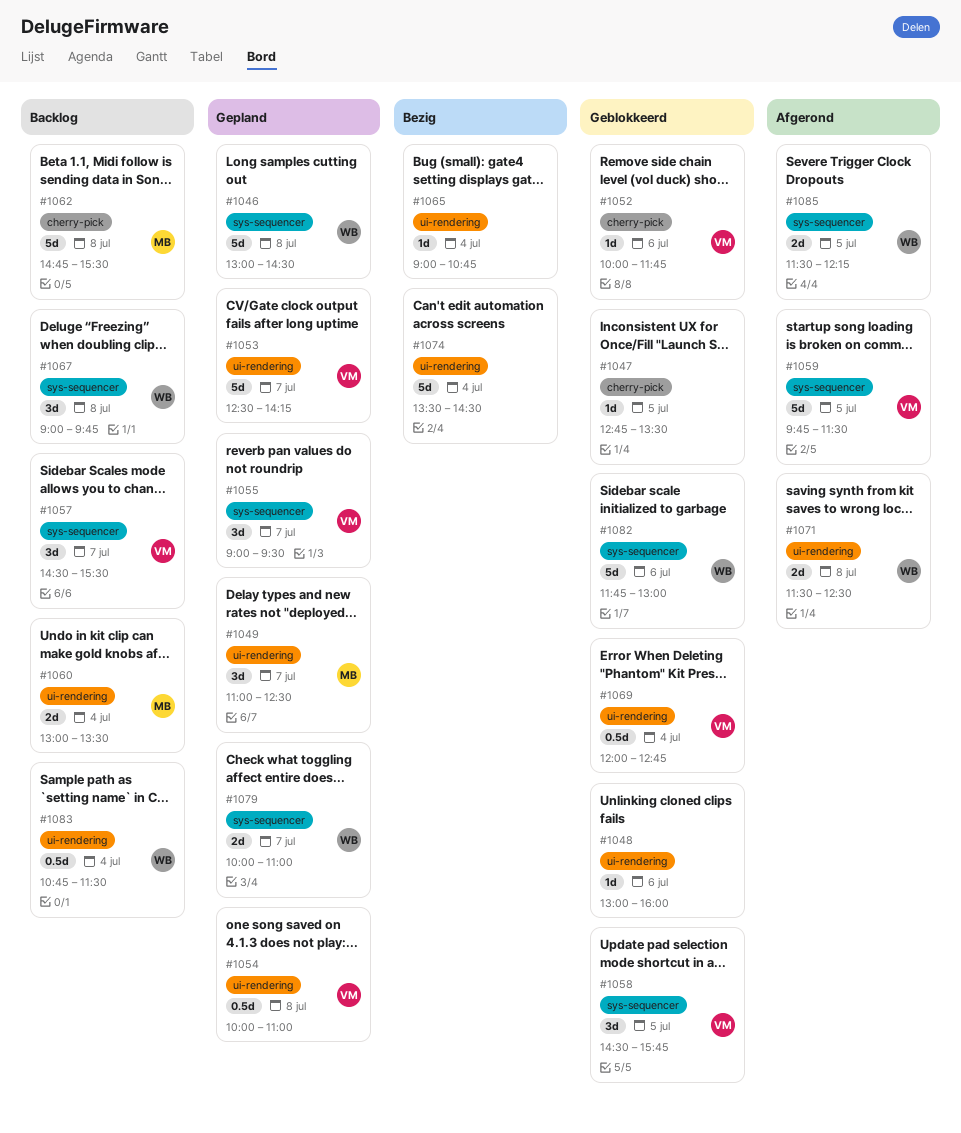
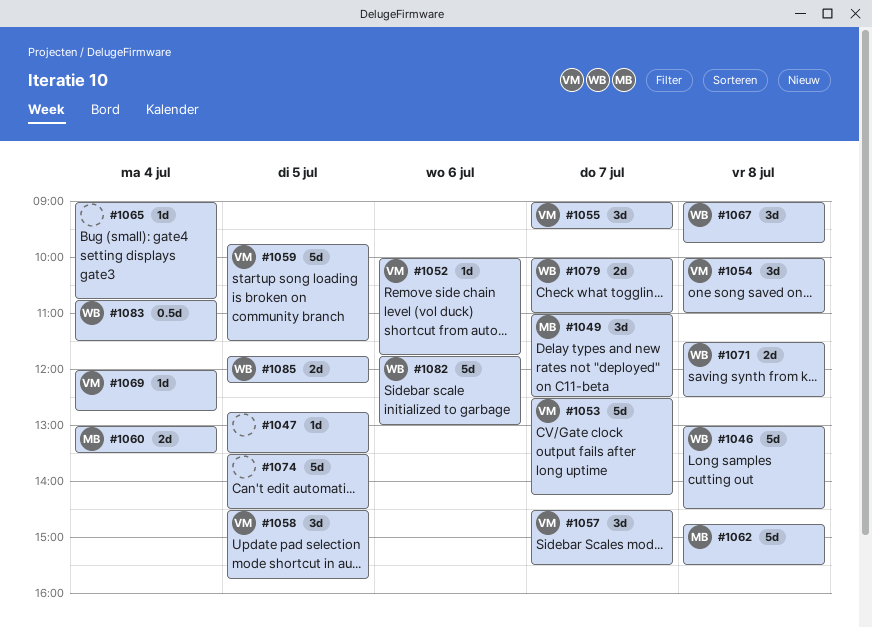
#1048: present -> none
#1054, estimate: 0.5d -> 3d
#1069, estimate: 0.5d -> 1d
#1074, day: Jul 4 -> Jul 5
#1085, begins: 11:30 -> 11:45

